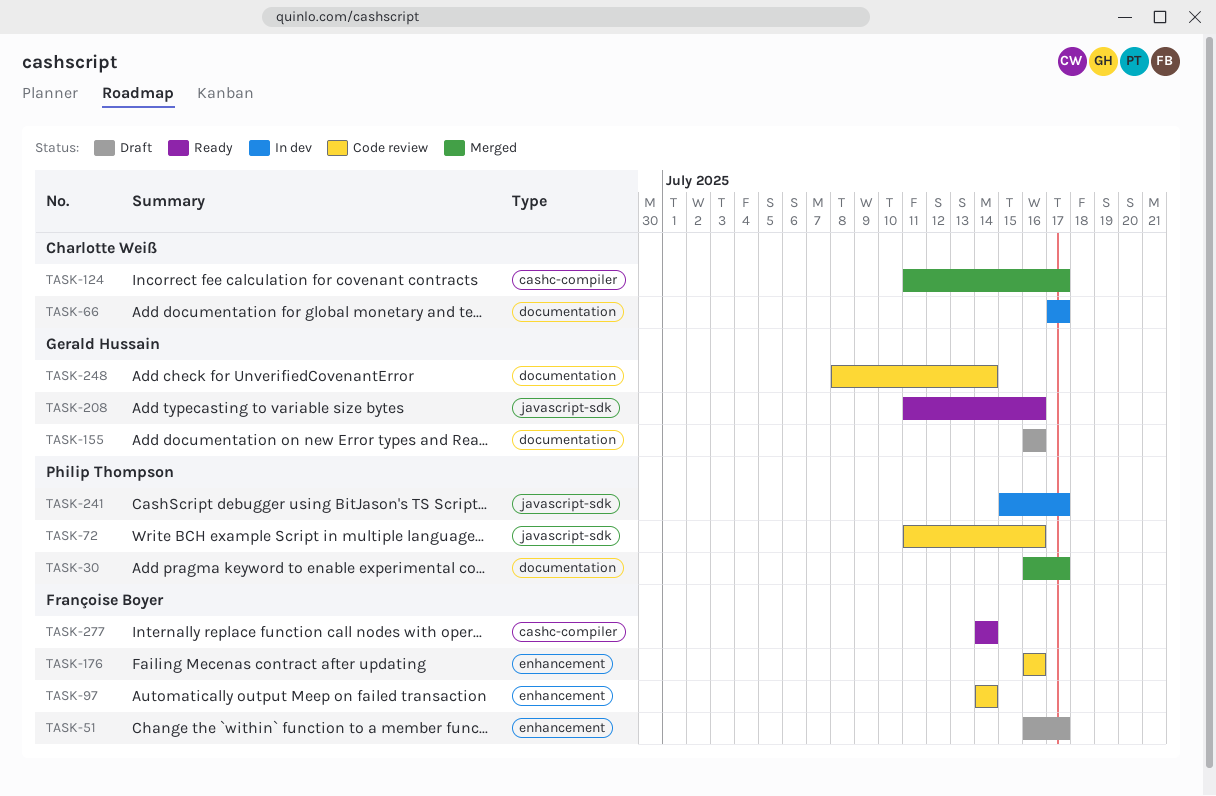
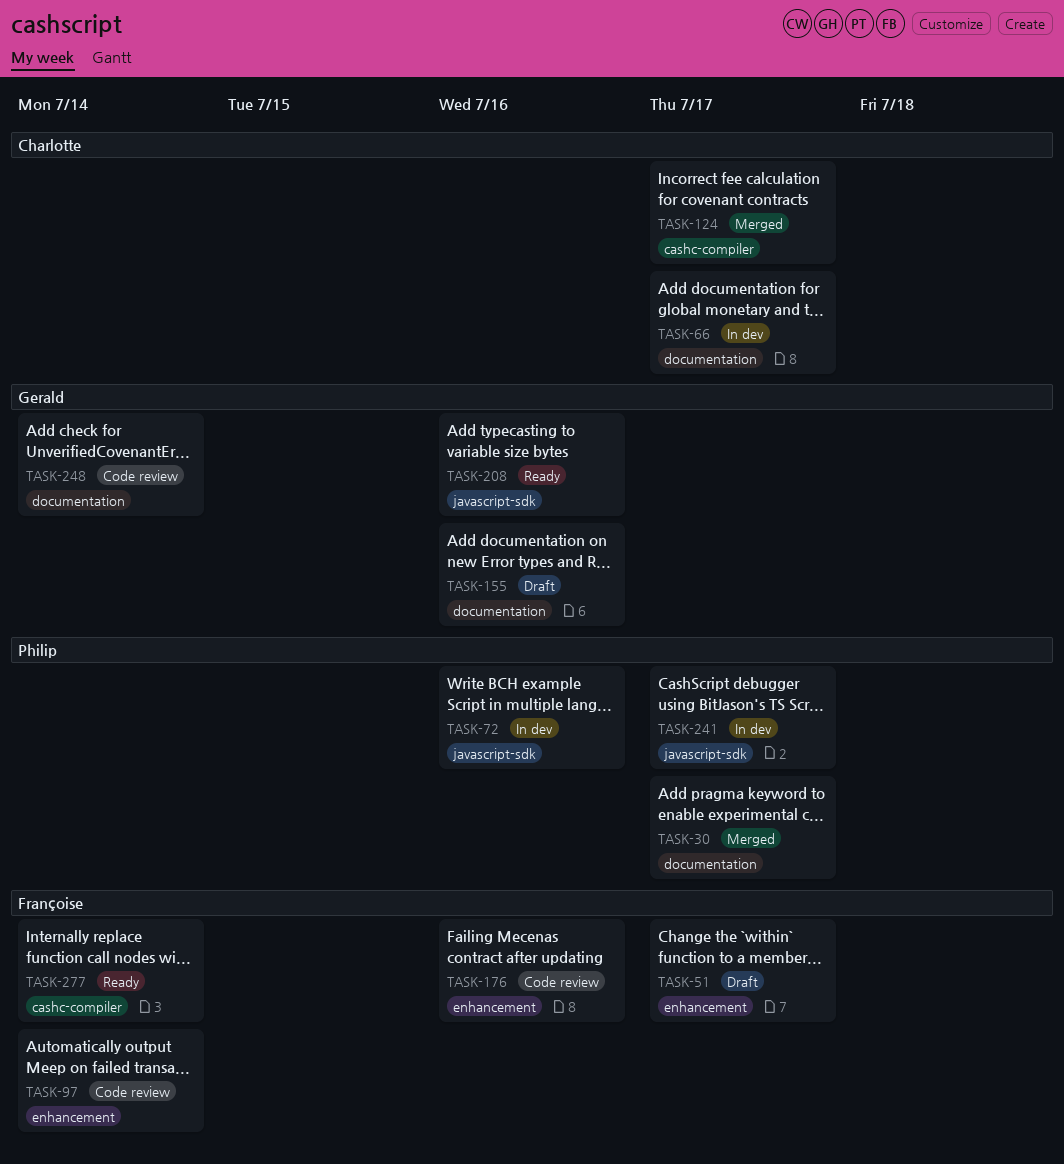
TASK-72, status: Code review -> In dev

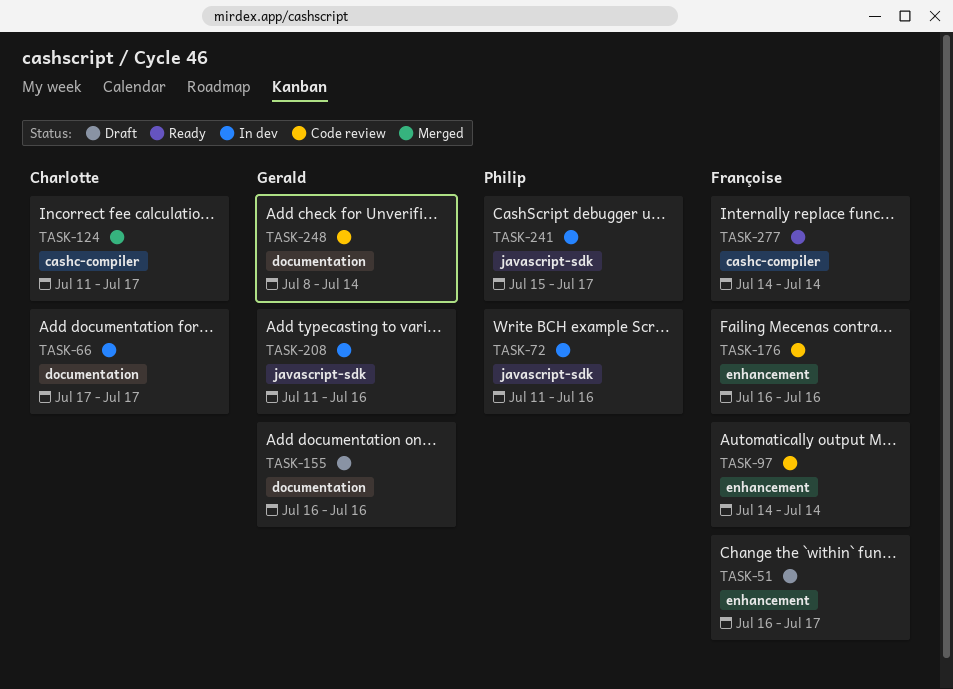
TASK-30: present -> none
TASK-208, status: Ready -> In dev

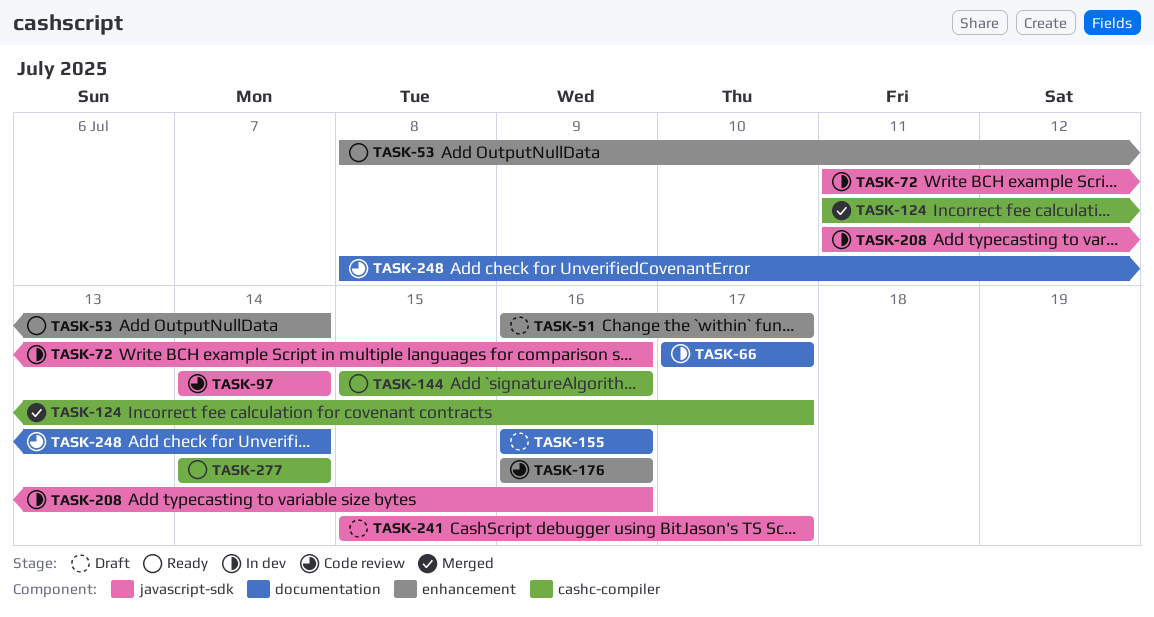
TASK-53: none -> present
TASK-97, label: enhancement -> javascript-sdk
TASK-144: none -> present
TASK-241, status: In dev -> Draft

